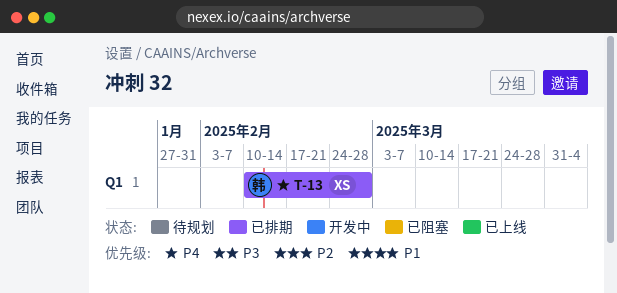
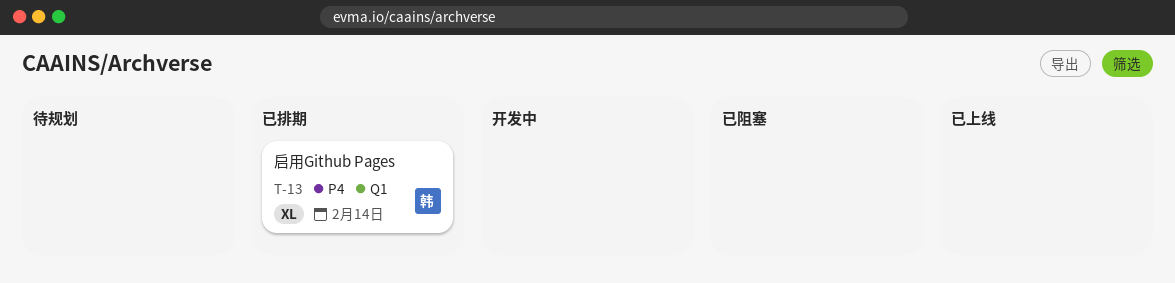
T-13, estimate: XS -> XL
T-13, due: Feb 28 -> Feb 14

